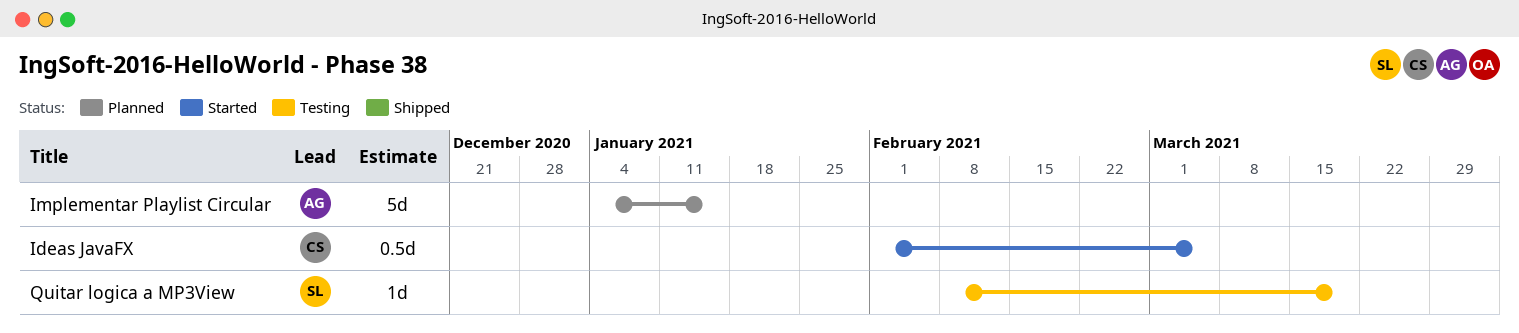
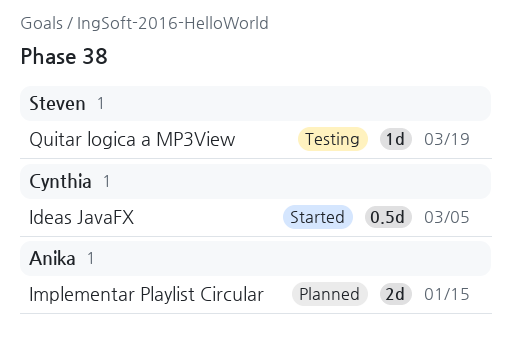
Implementar Playlist Circular, estimate: 5d -> 2d

